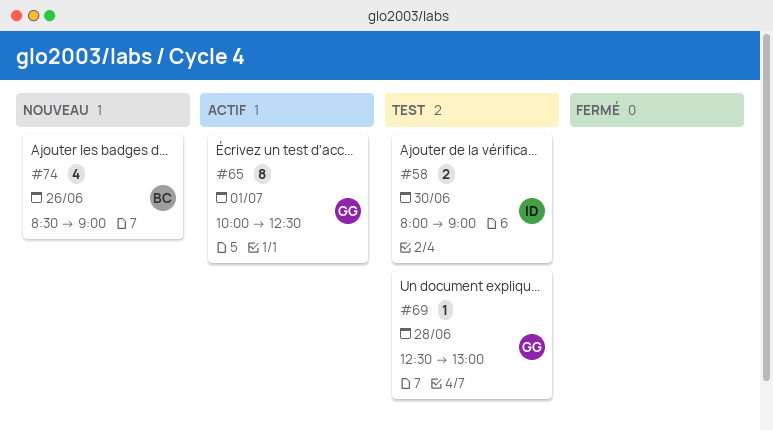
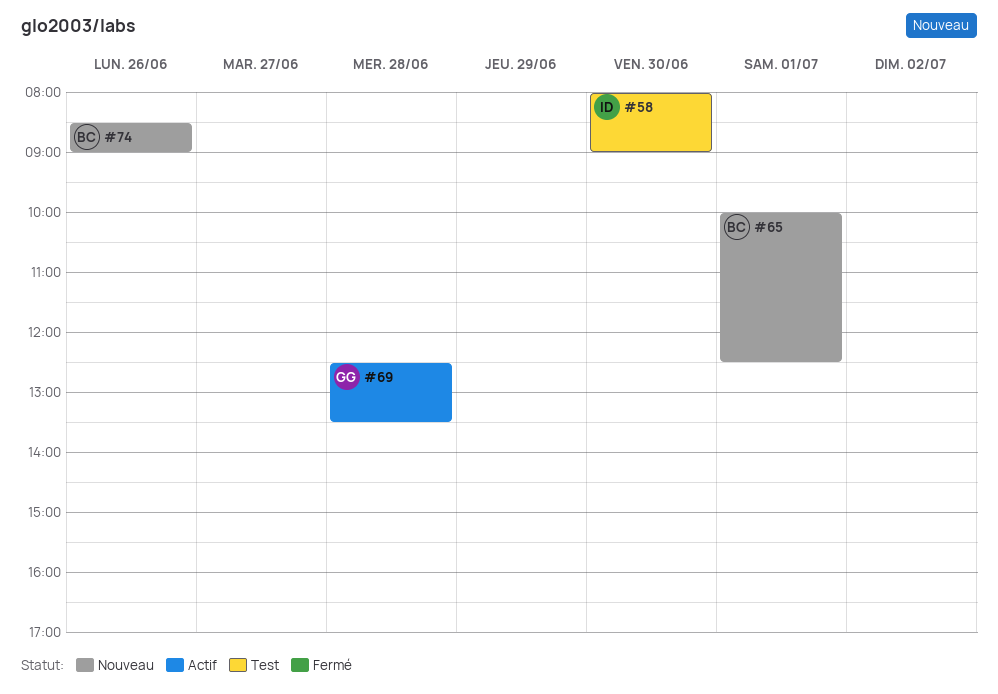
#65, status: Actif -> Nouveau
#65, owner: GG -> BC
#69, status: Test -> Actif
#69, ends: 13:00 -> 13:30

